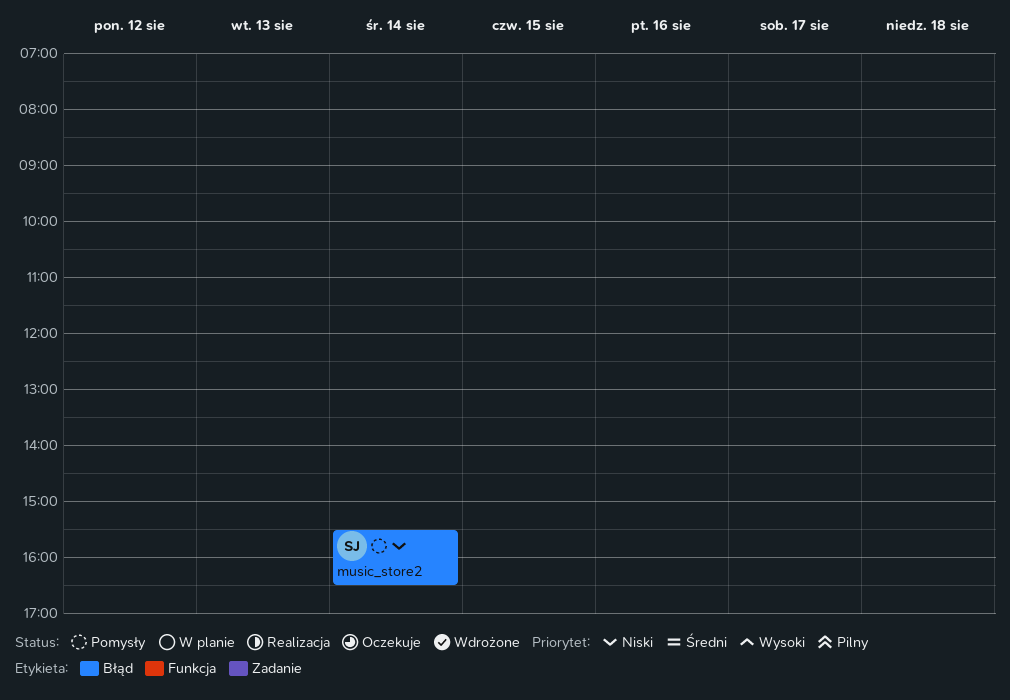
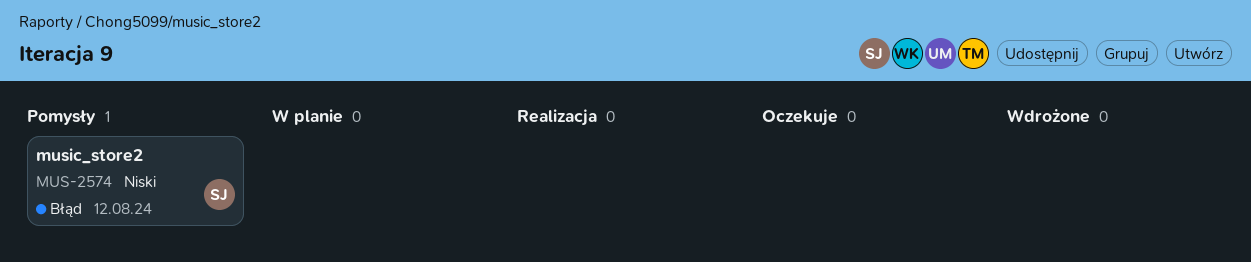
music_store2, day: Aug 14 -> Aug 12

